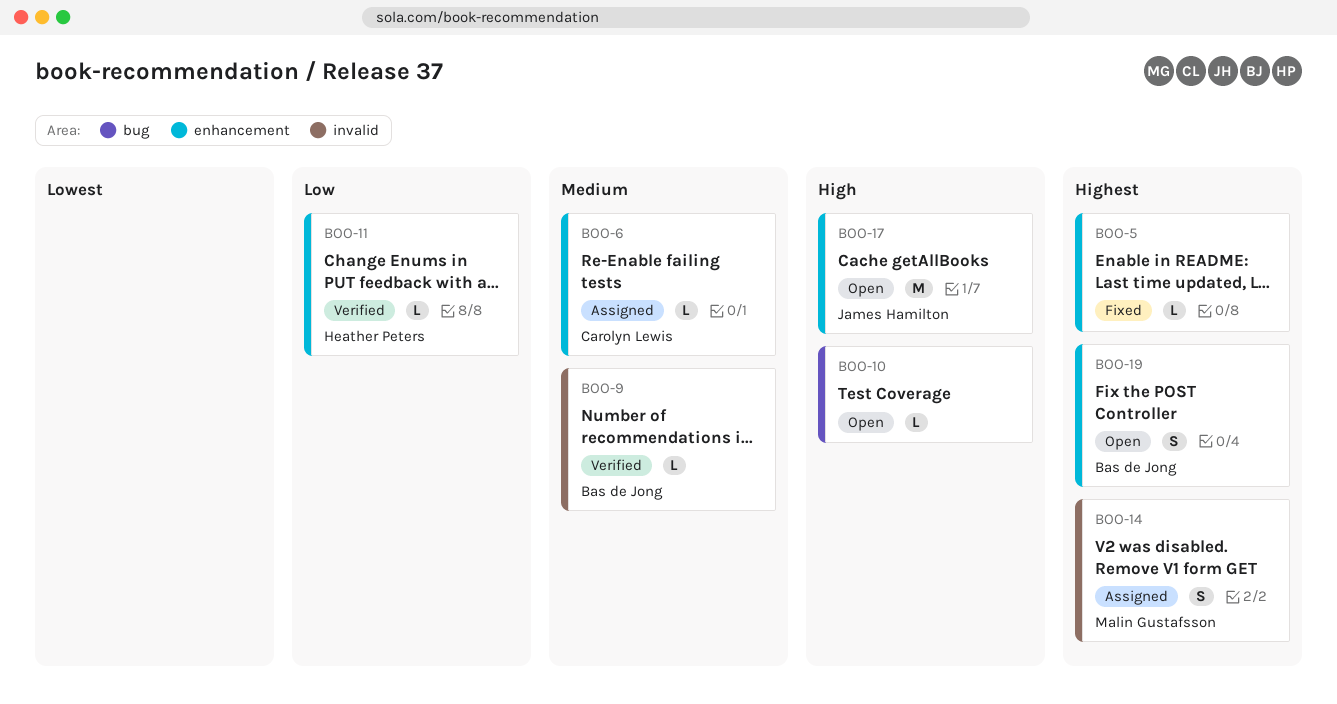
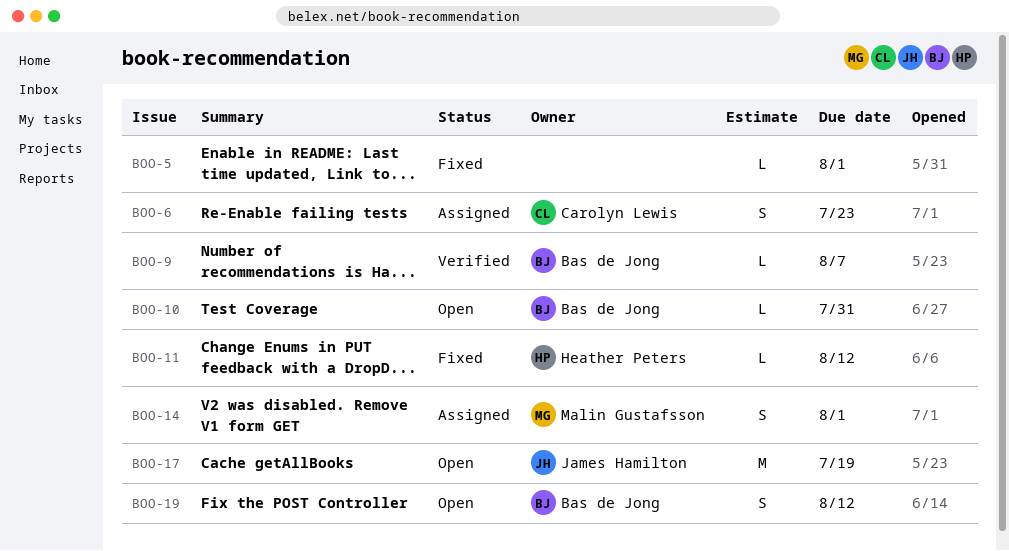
BOO-6, estimate: L -> S
BOO-10, owner: none -> Bas de Jong
BOO-11, status: Verified -> Fixed

